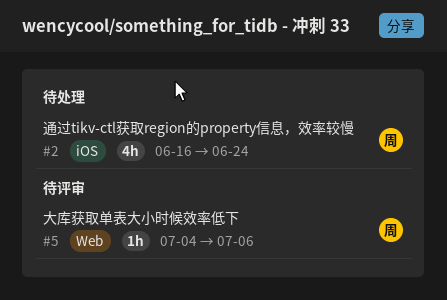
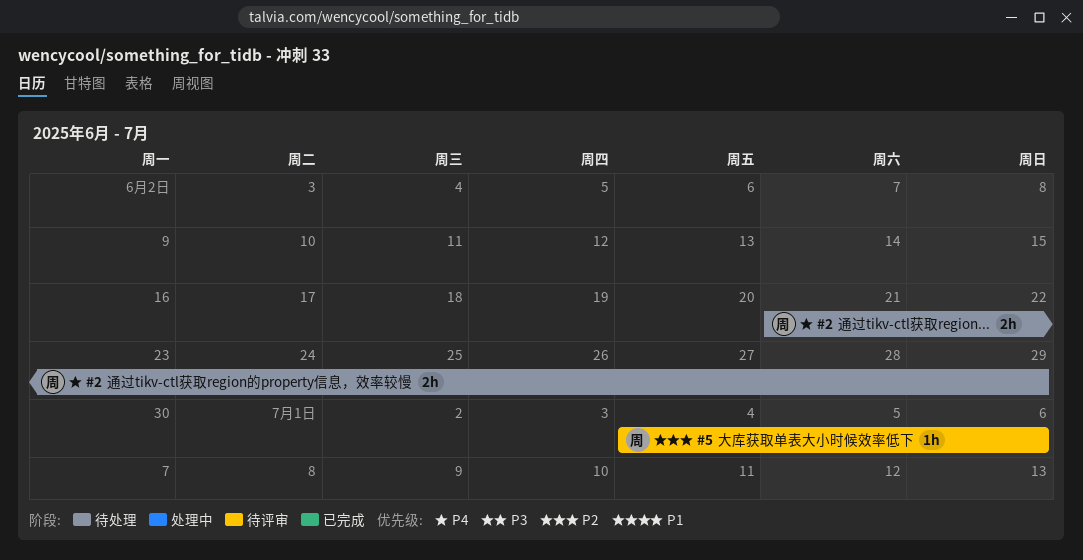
#2, estimate: 4h -> 2h
#2, start: Jun 16 -> Jun 21
#2, due: Jun 24 -> Jun 29

